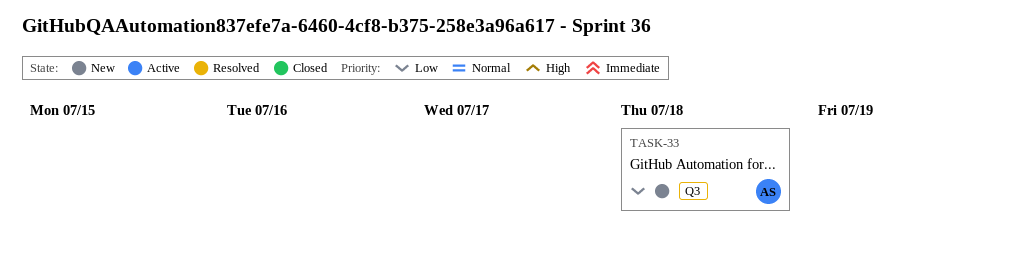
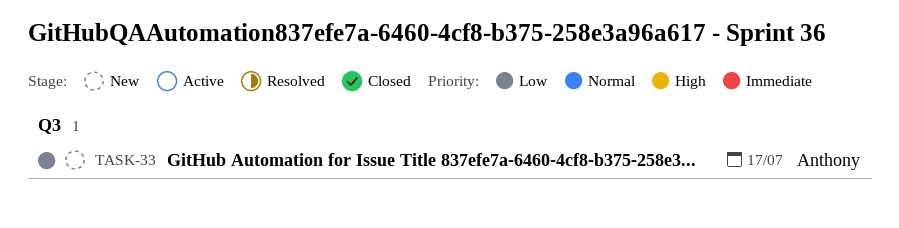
TASK-33, due: Jul 18 -> Jul 17

